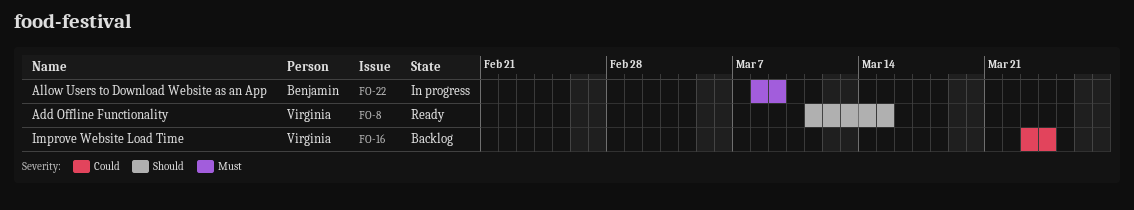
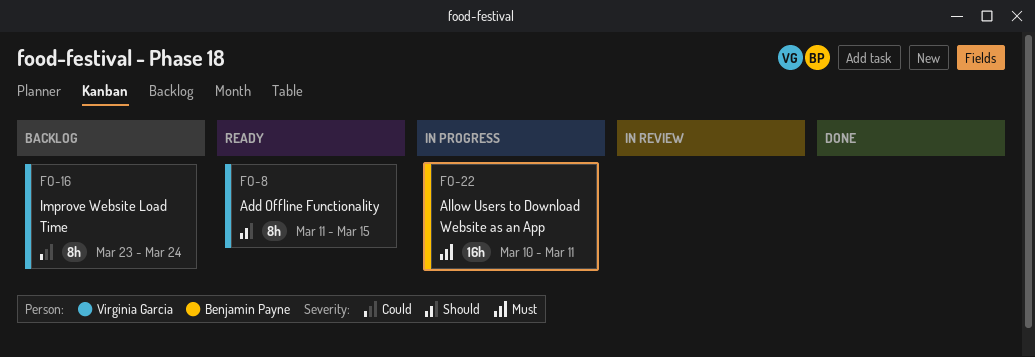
FO-22, start: Mar 8 -> Mar 10
FO-22, due: Mar 9 -> Mar 11

